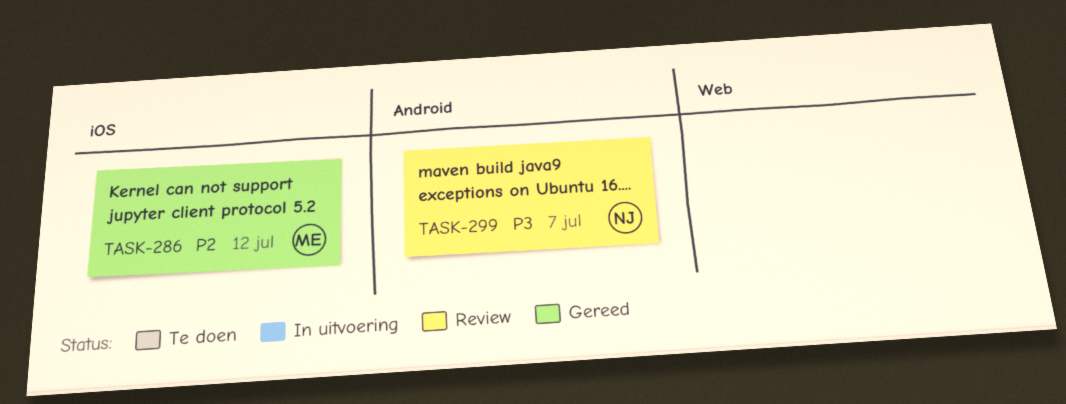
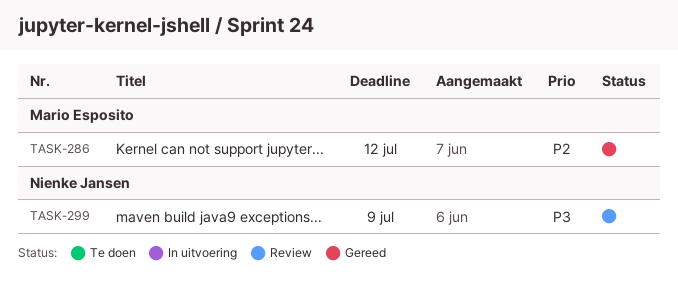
TASK-299, due: Jul 7 -> Jul 9

